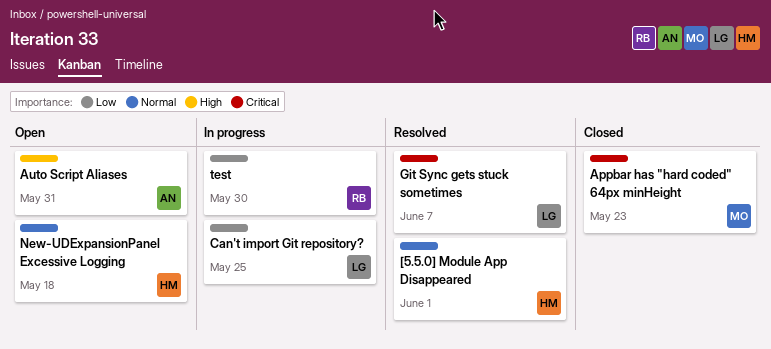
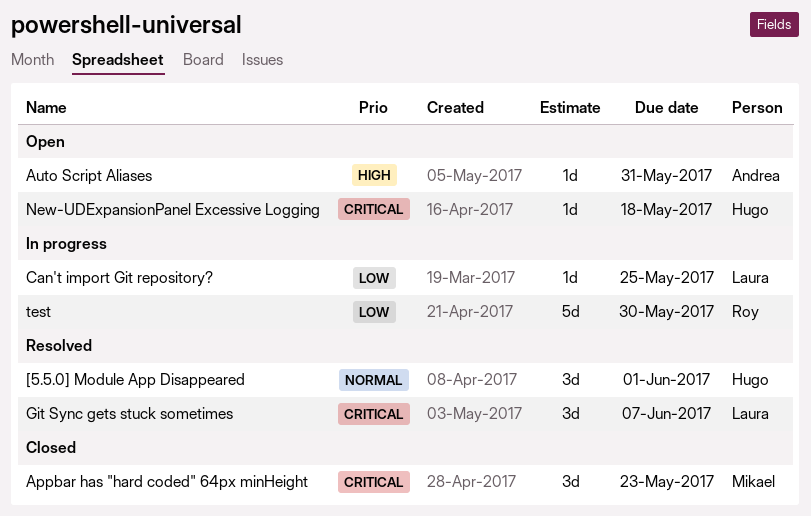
New-UDExpansionPanel Excessive Logging, priority: Normal -> Critical

